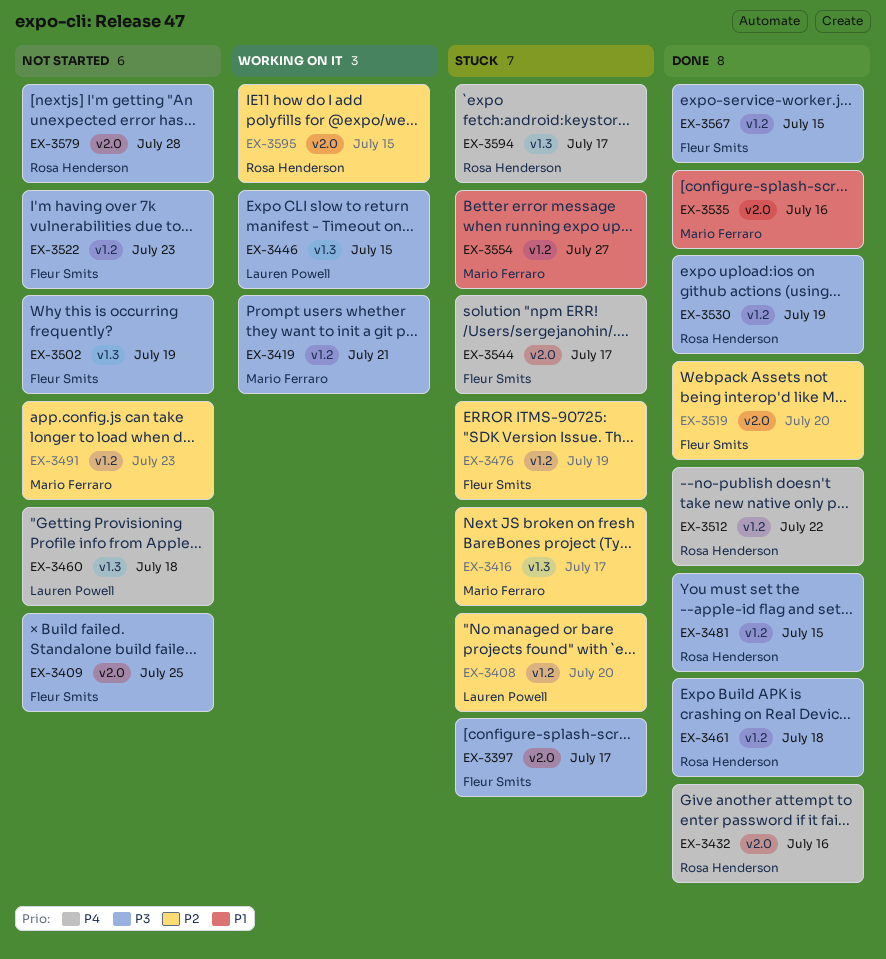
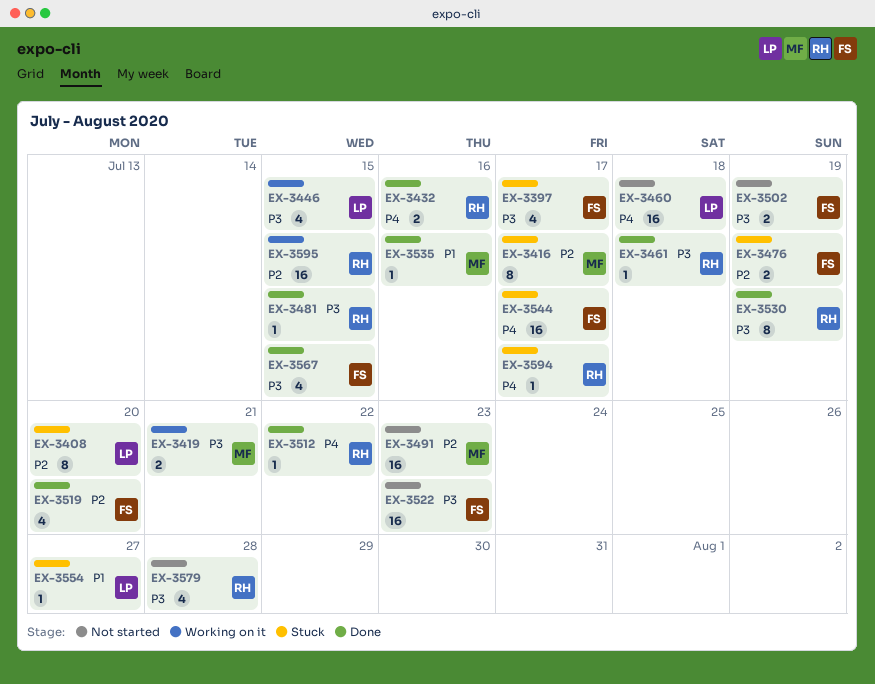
EX-3409: present -> none
EX-3554, owner: Mario Ferraro -> Lauren Powell

